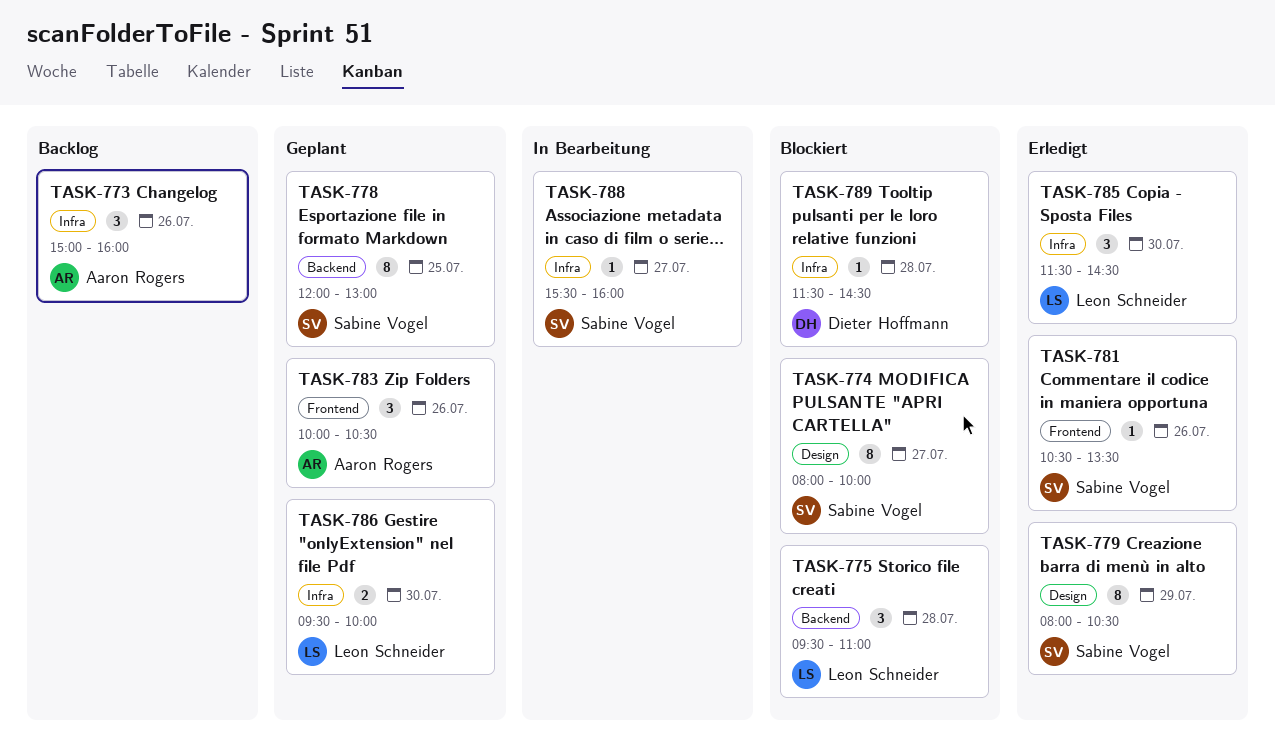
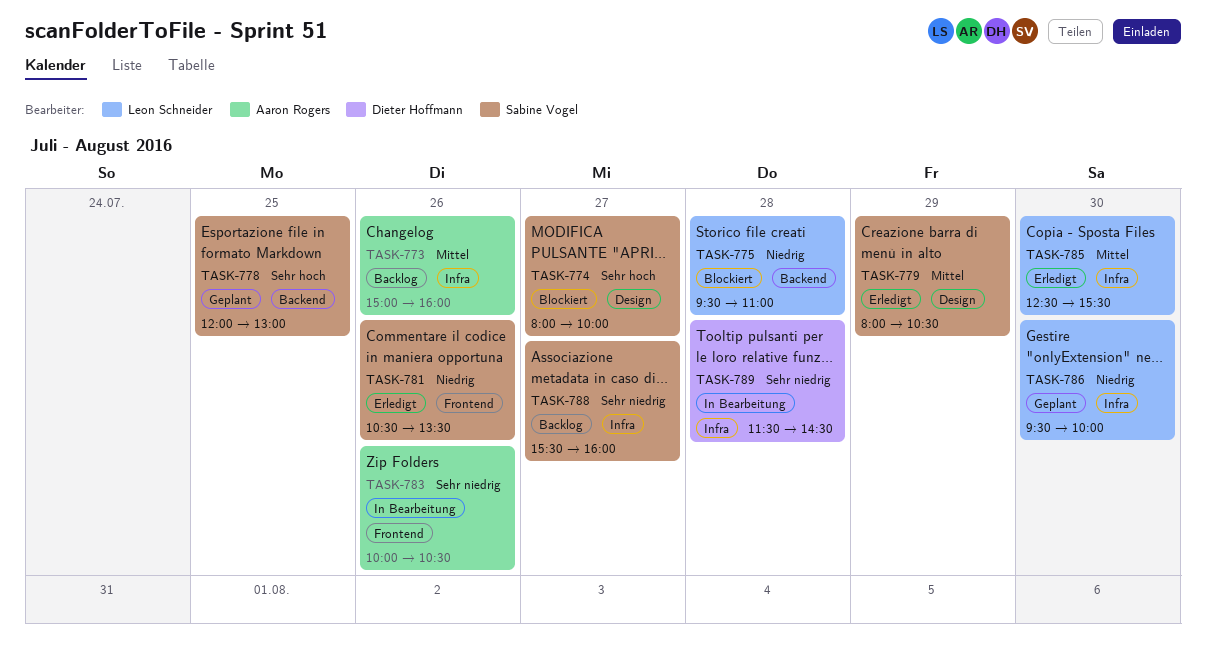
TASK-783, status: Geplant -> In Bearbeitung
TASK-785, begins: 11:30 -> 12:30
TASK-785, ends: 14:30 -> 15:30
TASK-788, status: In Bearbeitung -> Backlog
TASK-789, status: Blockiert -> In Bearbeitung

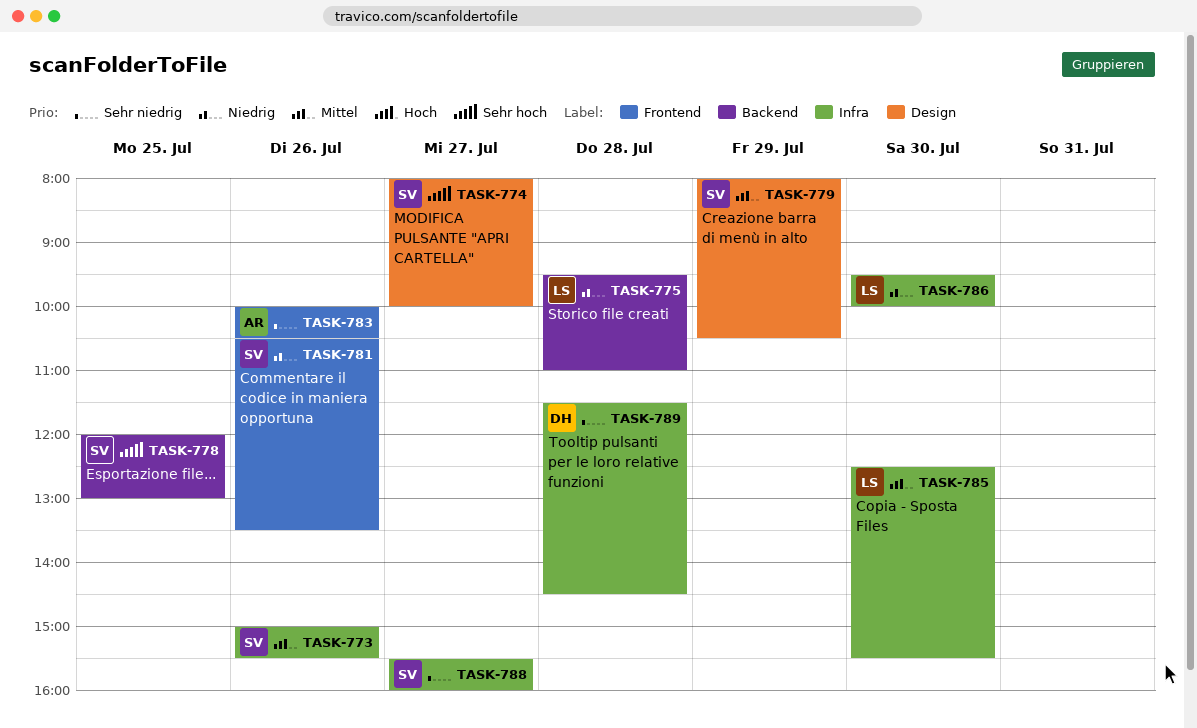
TASK-773, owner: Aaron Rogers -> Sabine Vogel
TASK-773, ends: 16:00 -> 15:30

